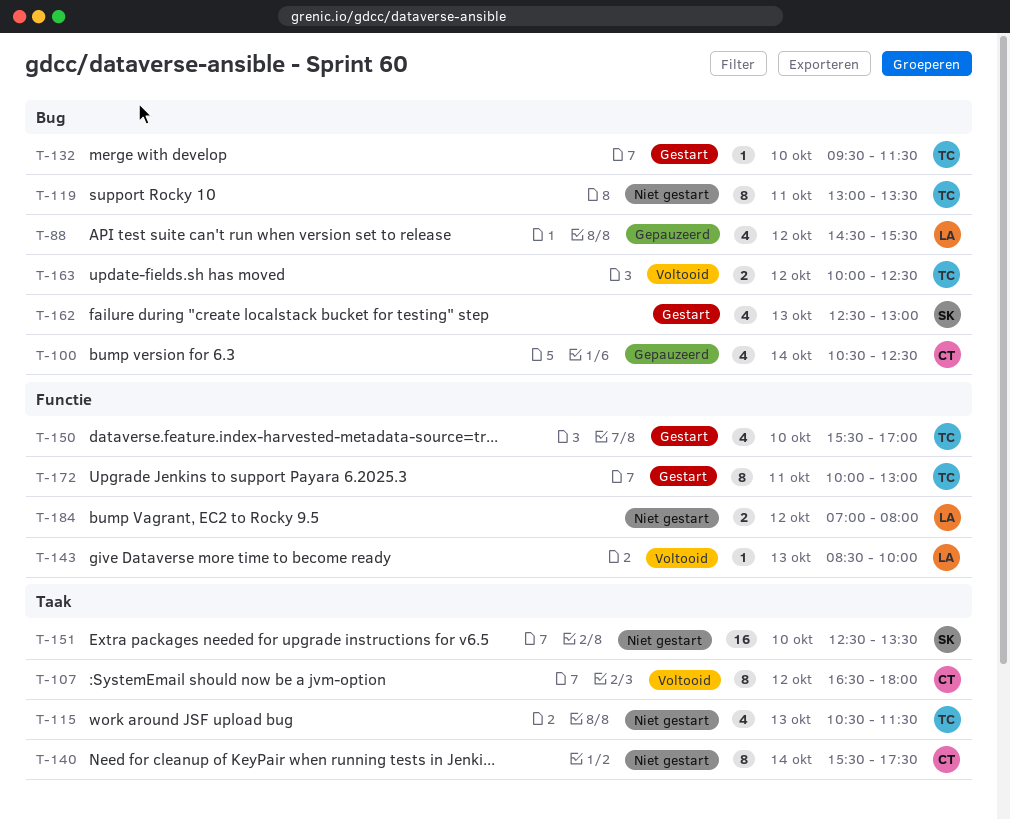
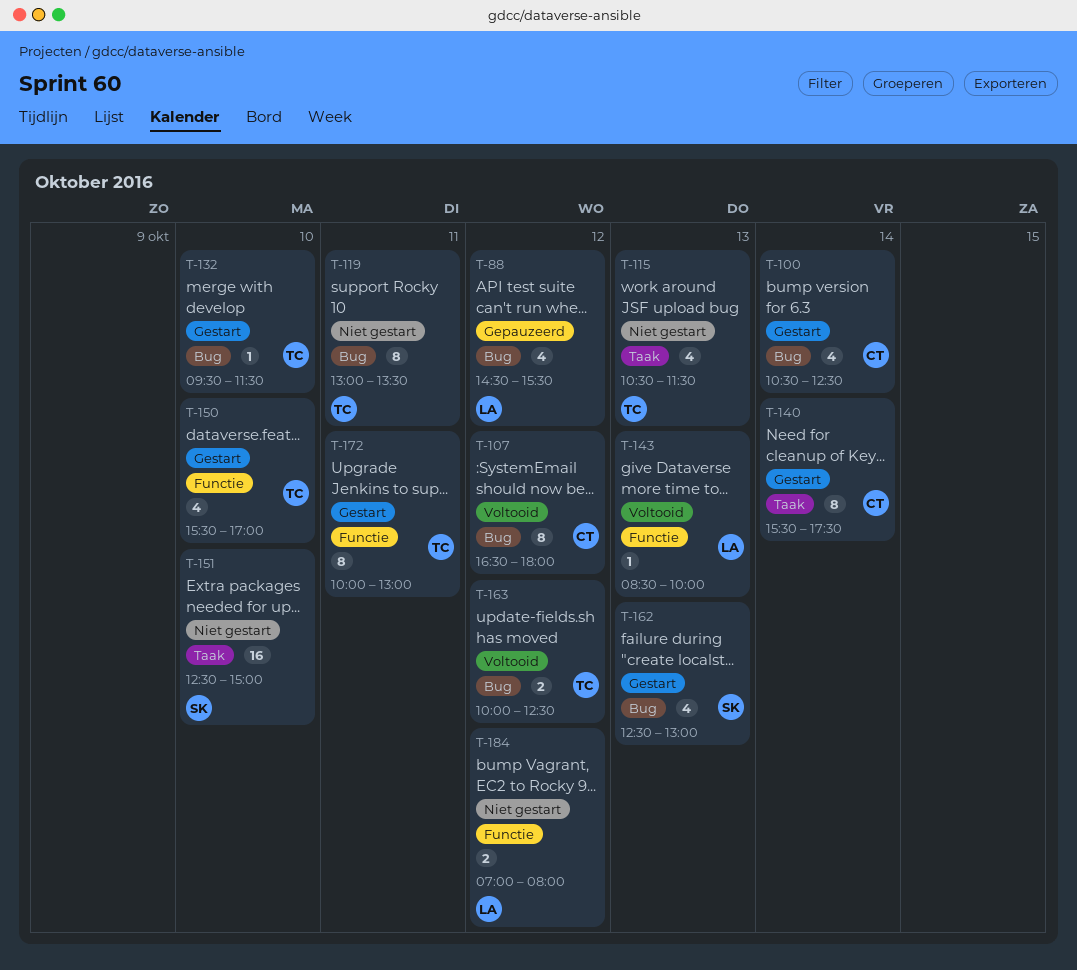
T-100, status: Gepauzeerd -> Gestart
T-107, label: Taak -> Bug
T-140, status: Niet gestart -> Gestart
T-151, ends: 13:30 -> 15:00

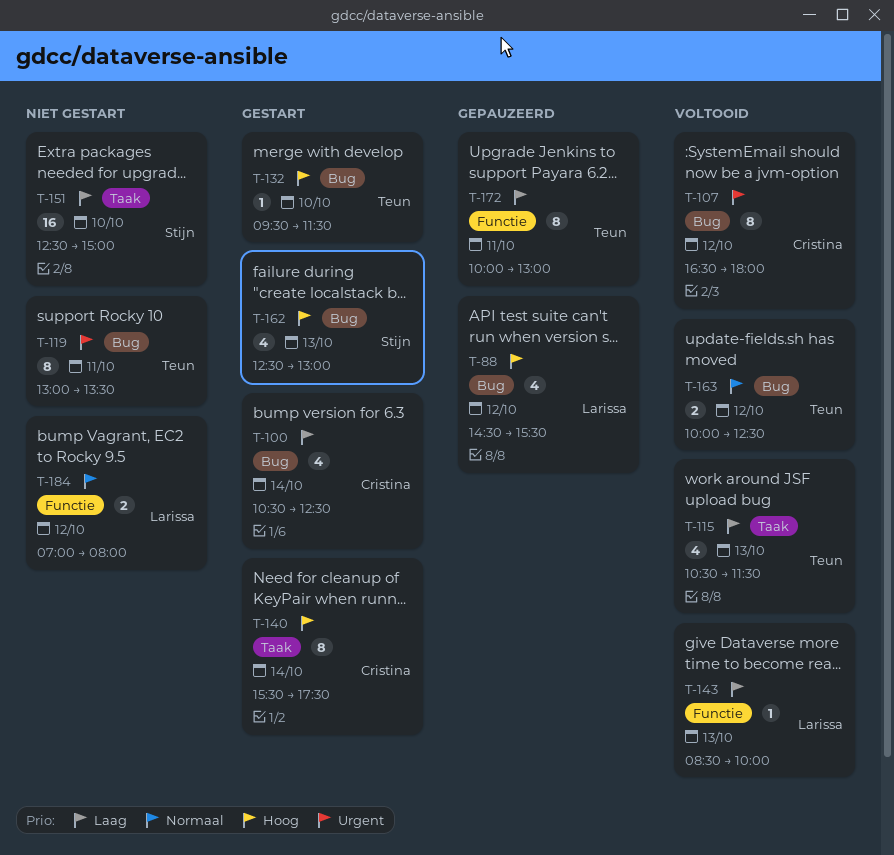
T-115, status: Niet gestart -> Voltooid
T-150: present -> none
T-172, status: Gestart -> Gepauzeerd

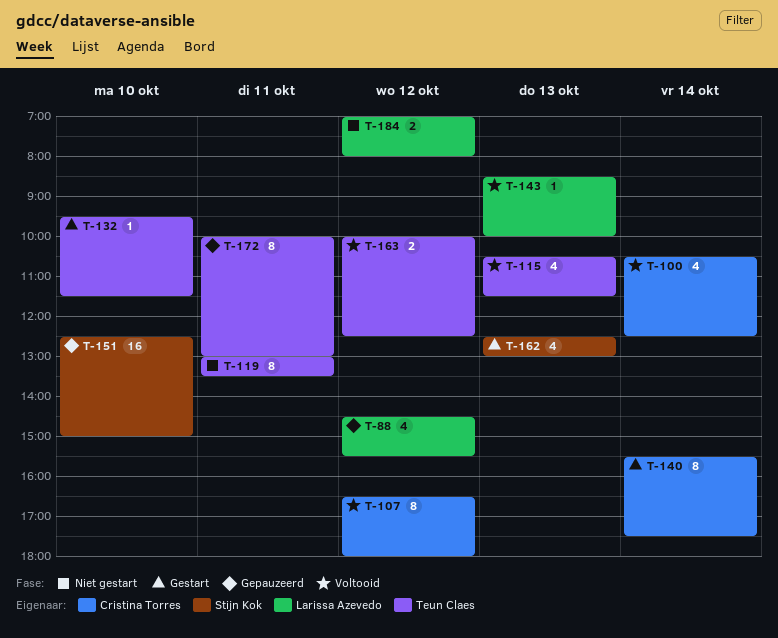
T-100, status: Gestart -> Voltooid
T-151, status: Niet gestart -> Gepauzeerd

